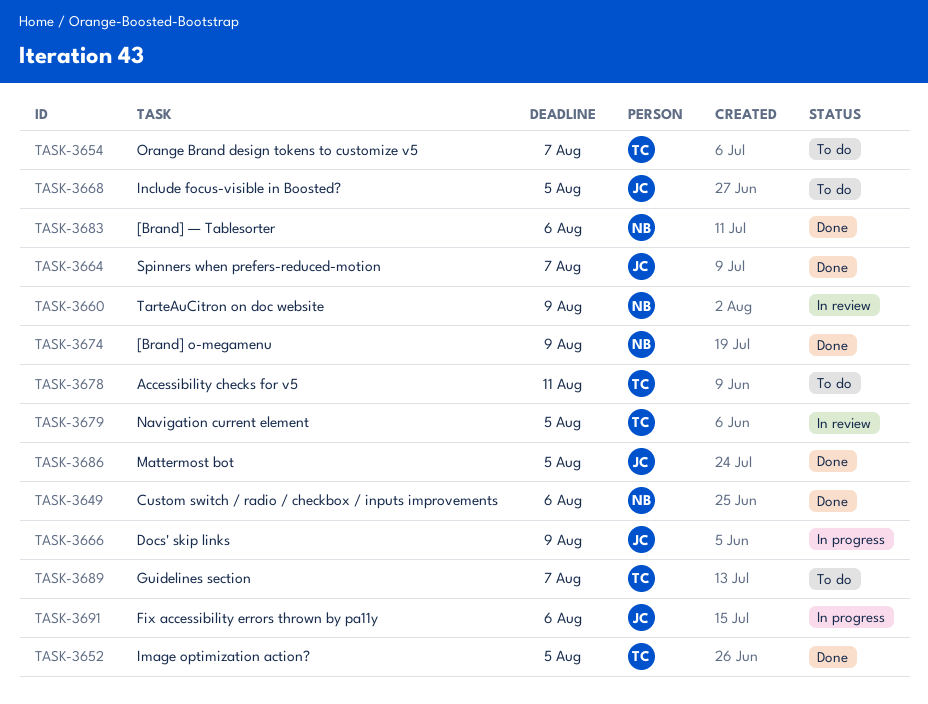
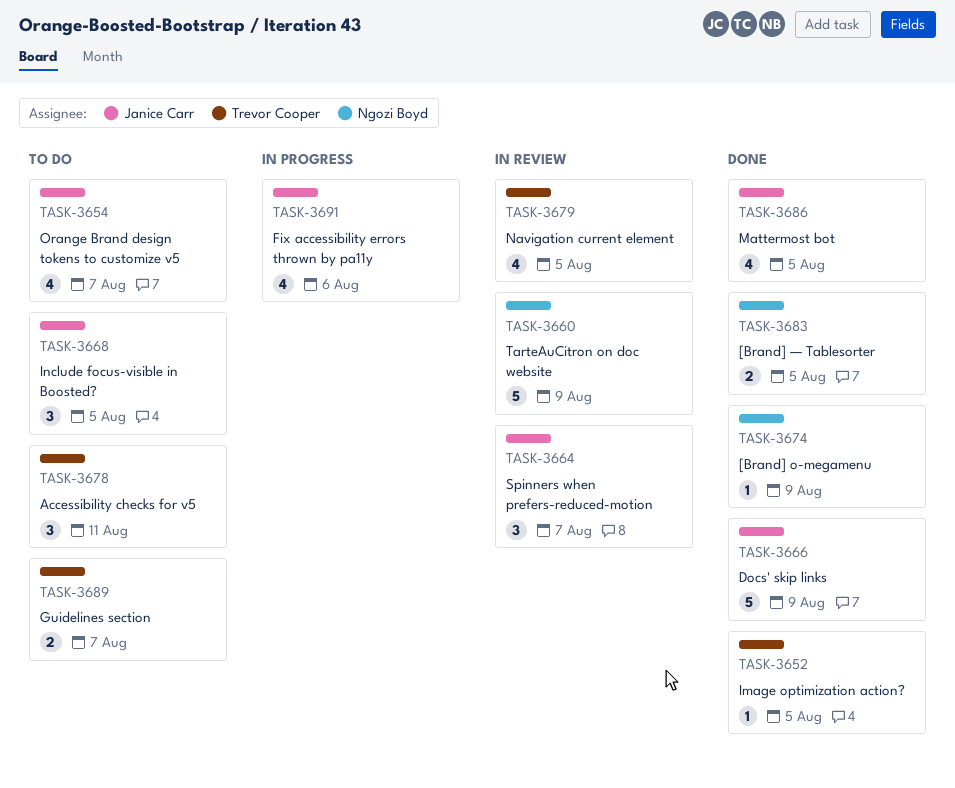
TASK-3649: present -> none
TASK-3654, owner: Trevor Cooper -> Janice Carr
TASK-3664, status: Done -> In review
TASK-3666, status: In progress -> Done
TASK-3683, due: Aug 6 -> Aug 5

